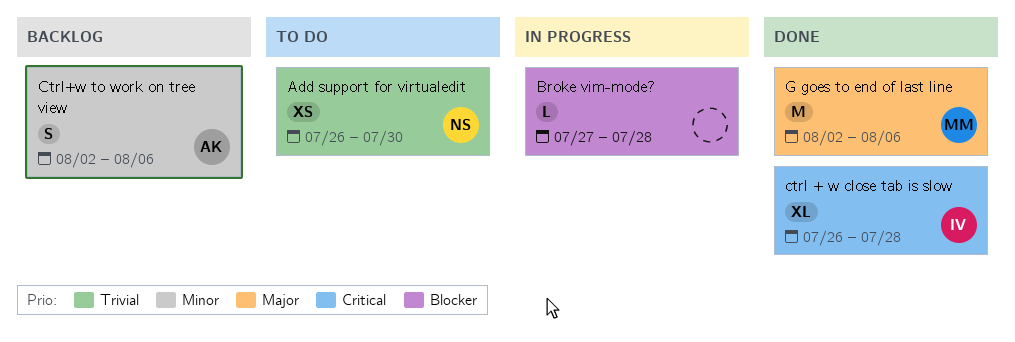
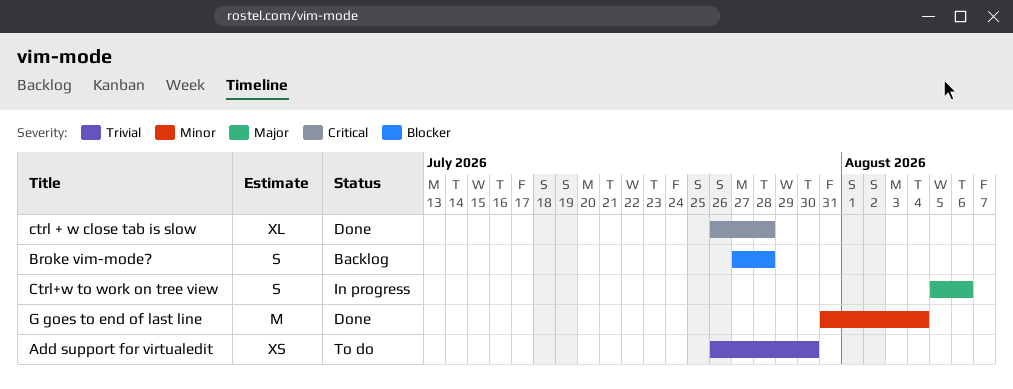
Broke vim-mode?, status: In progress -> Backlog
Broke vim-mode?, estimate: L -> S
Ctrl+w to work on tree view, status: Backlog -> In progress
Ctrl+w to work on tree view, priority: Minor -> Major
Ctrl+w to work on tree view, start: Aug 2 -> Aug 5
G goes to end of last line, priority: Major -> Minor
G goes to end of last line, start: Aug 2 -> Jul 31
G goes to end of last line, due: Aug 6 -> Aug 4

